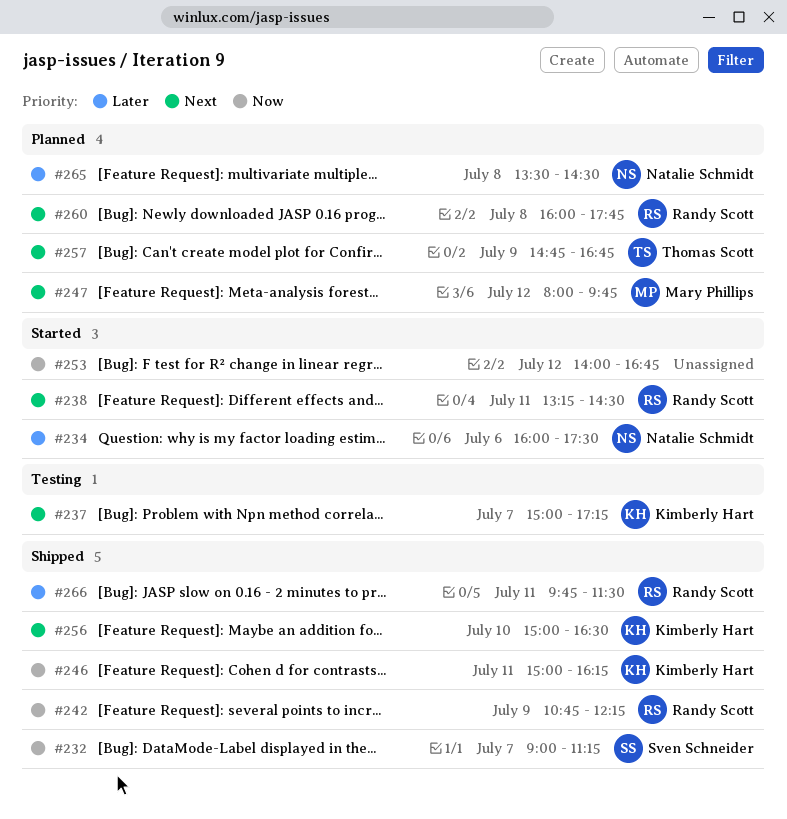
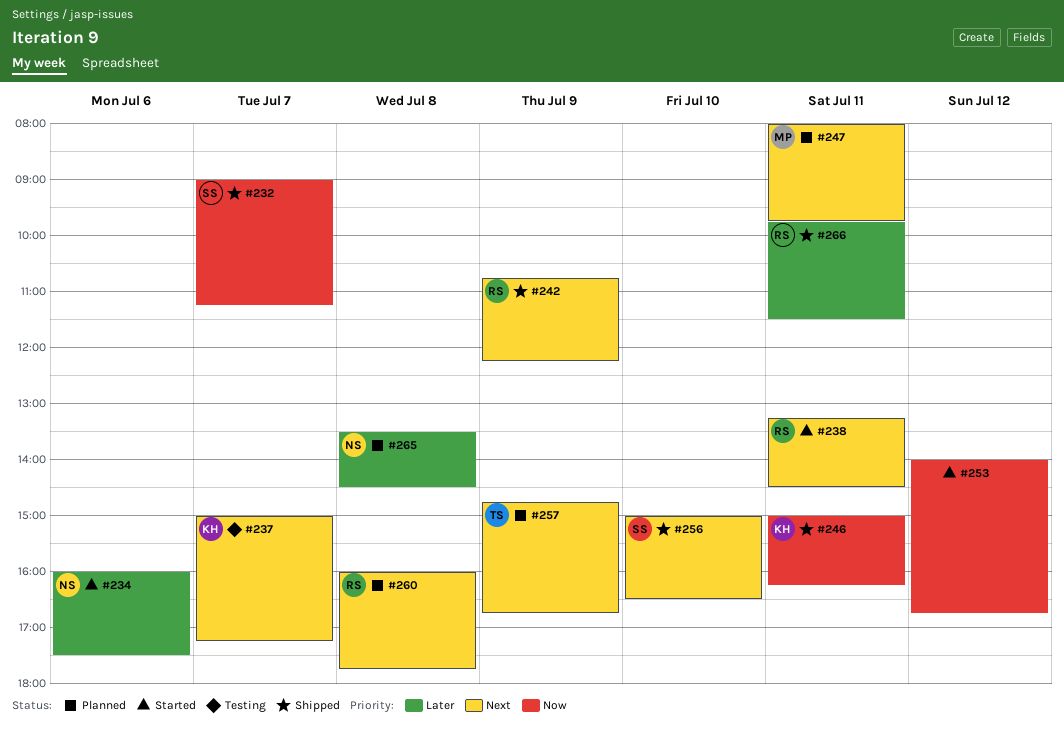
#242, priority: Now -> Next
#247, day: Jul 12 -> Jul 11
#256, owner: Kimberly Hart -> Sven Schneider

